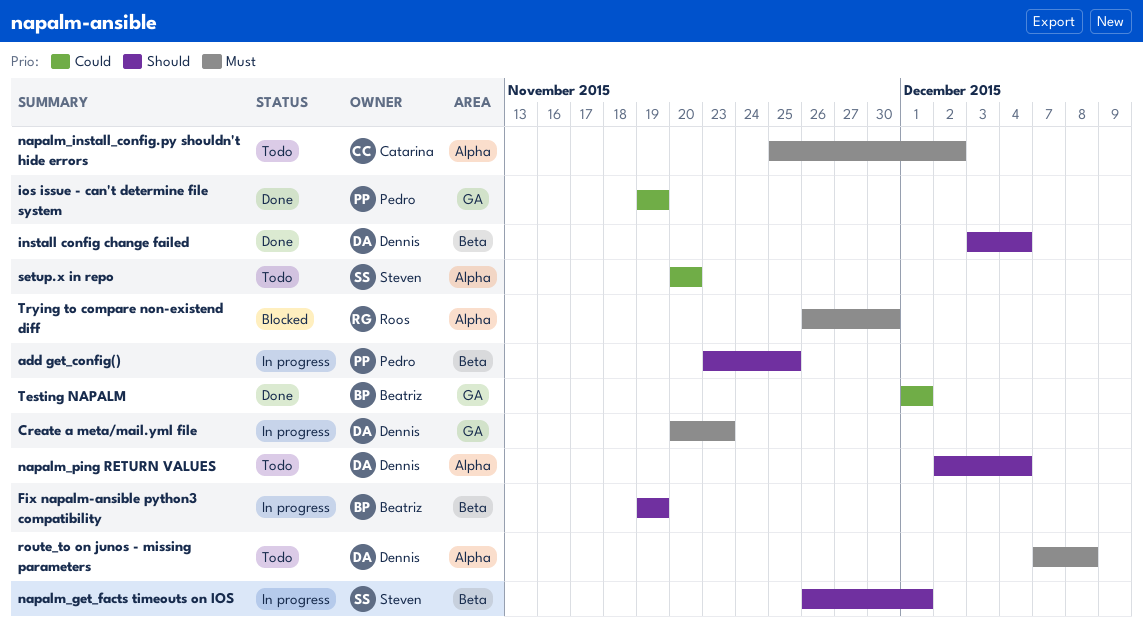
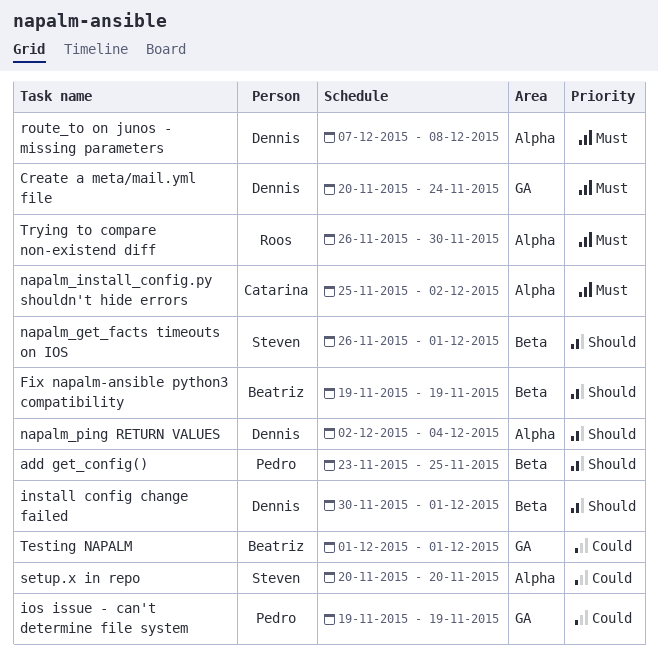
Create a meta/mail.yml file, due: Nov 23 -> Nov 24
install config change failed, start: Dec 3 -> Nov 30
install config change failed, due: Dec 4 -> Dec 1

